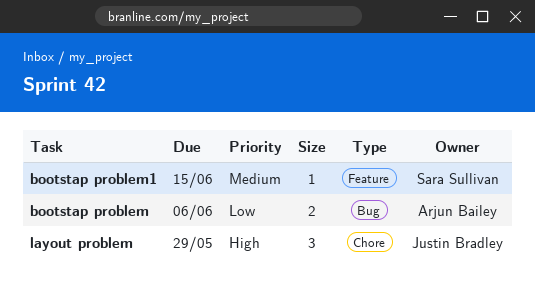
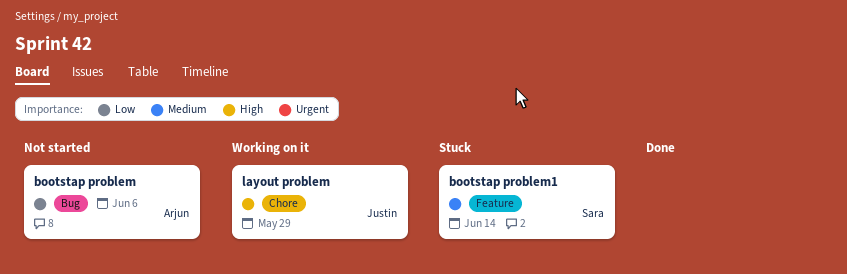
bootstap problem1, due: Jun 15 -> Jun 14

